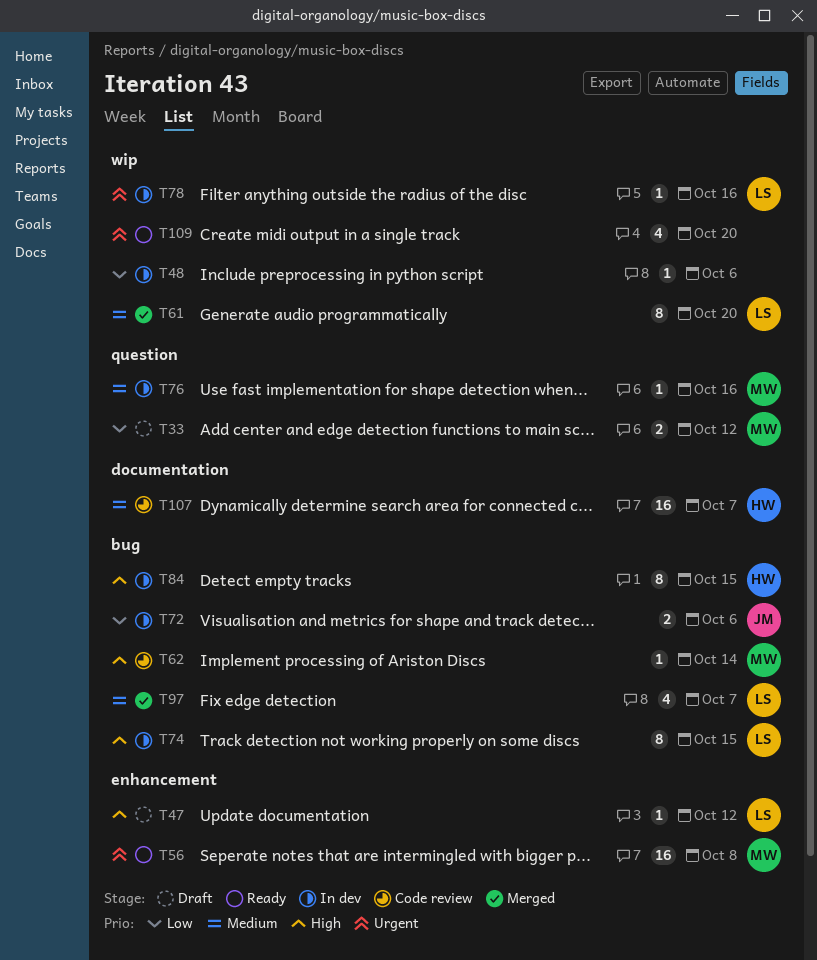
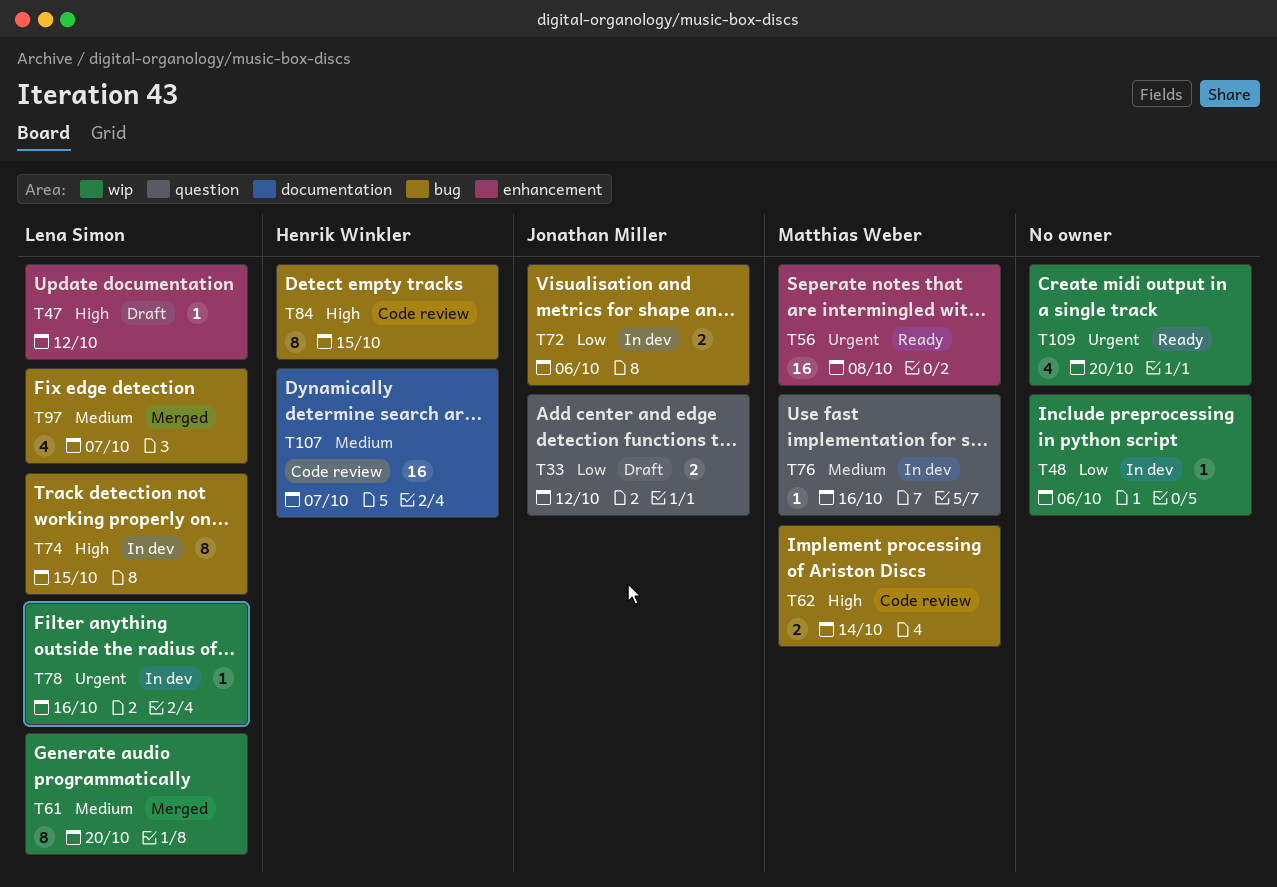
T33, owner: Matthias Weber -> Jonathan Miller
T62, estimate: 1 -> 2
T84, status: In dev -> Code review

